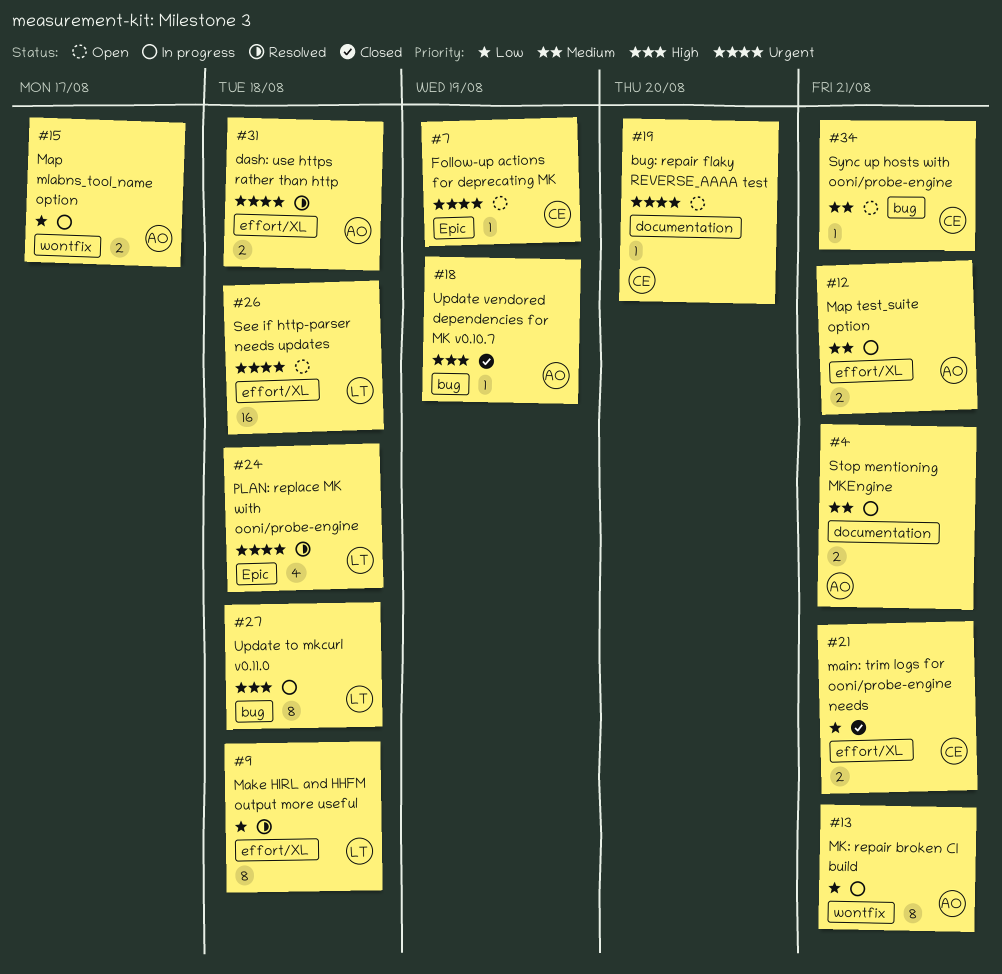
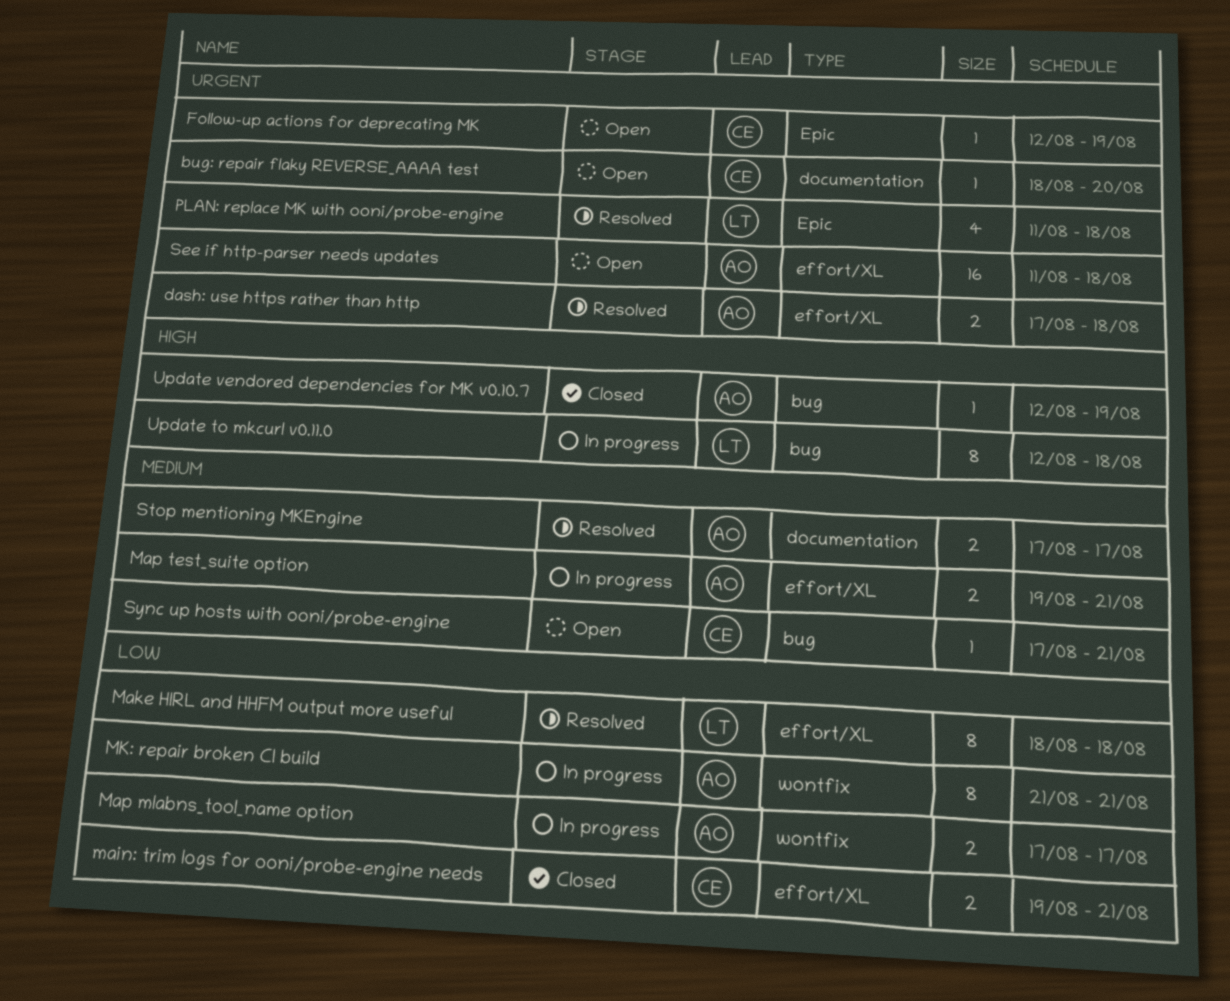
See if http-parser needs updates, owner: LT -> AO
Stop mentioning MKEngine, status: In progress -> Resolved
Stop mentioning MKEngine, due: Aug 21 -> Aug 17

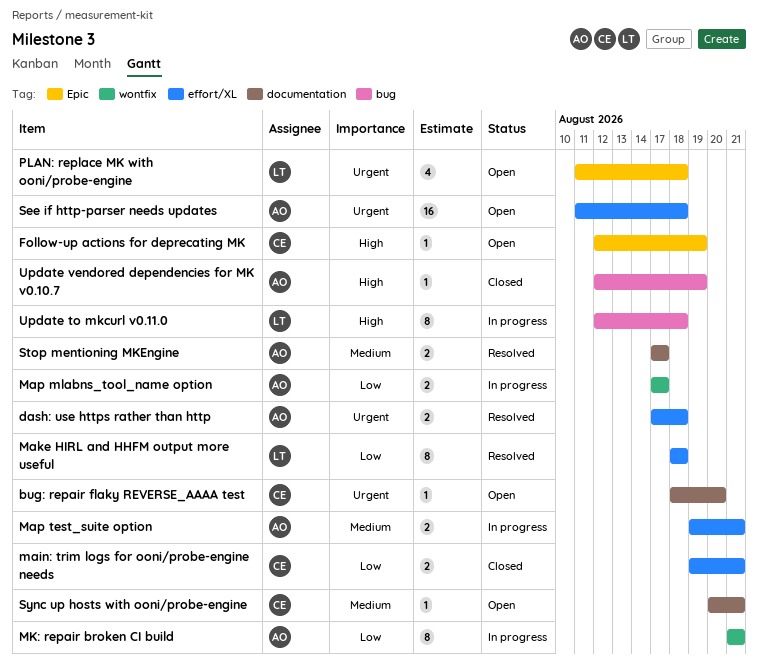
Follow-up actions for deprecating MK, priority: Urgent -> High
PLAN: replace MK with ooni/probe-engine, status: Resolved -> Open
Sync up hosts with ooni/probe-engine, label: bug -> documentation
Sync up hosts with ooni/probe-engine, start: Aug 17 -> Aug 20

